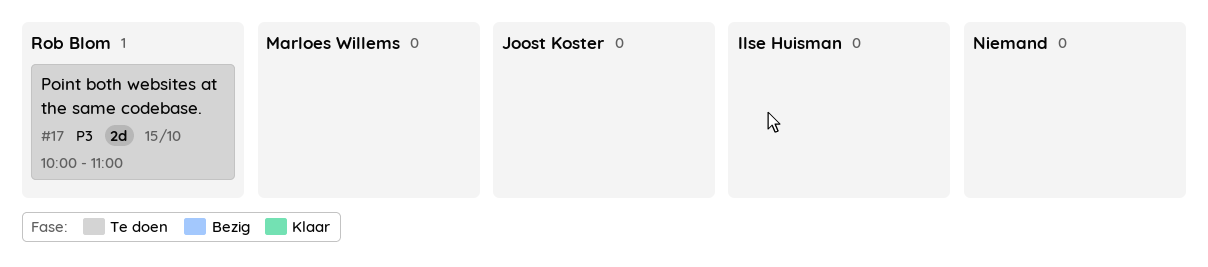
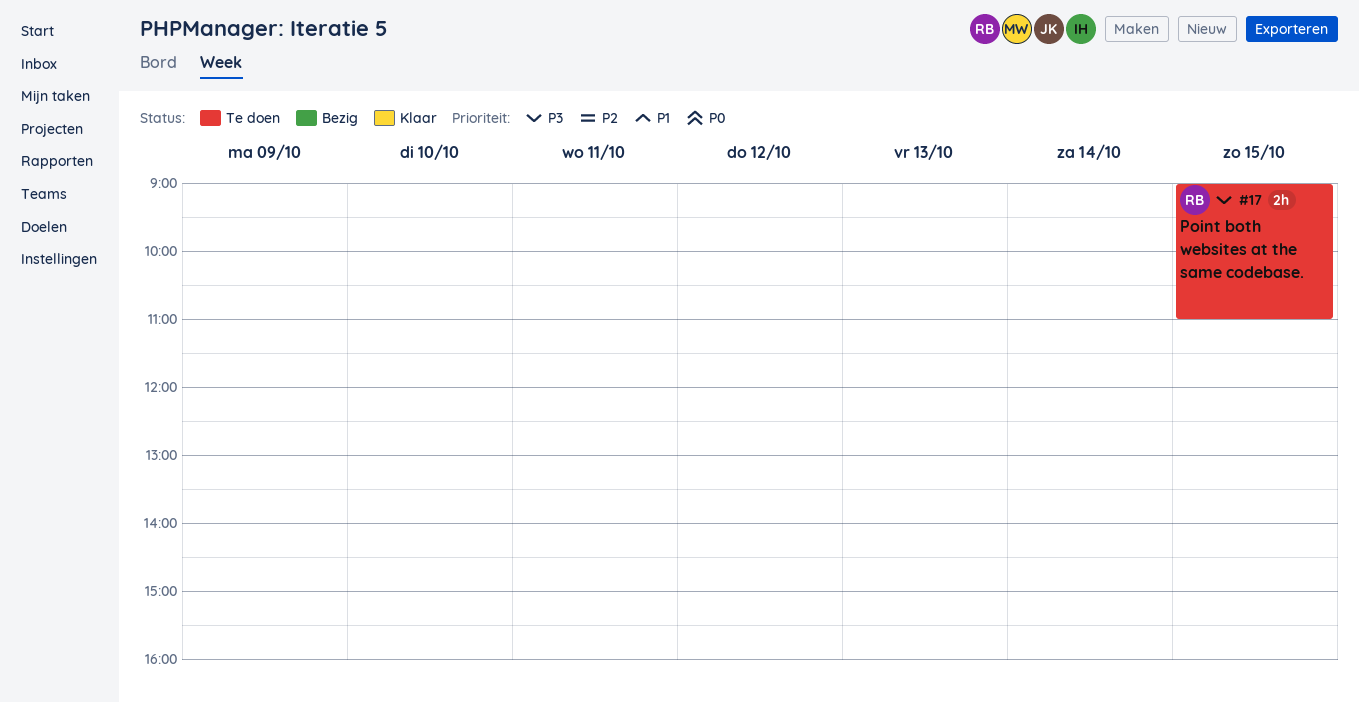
#17, estimate: 2d -> 2h
#17, begins: 10:00 -> 09:00

